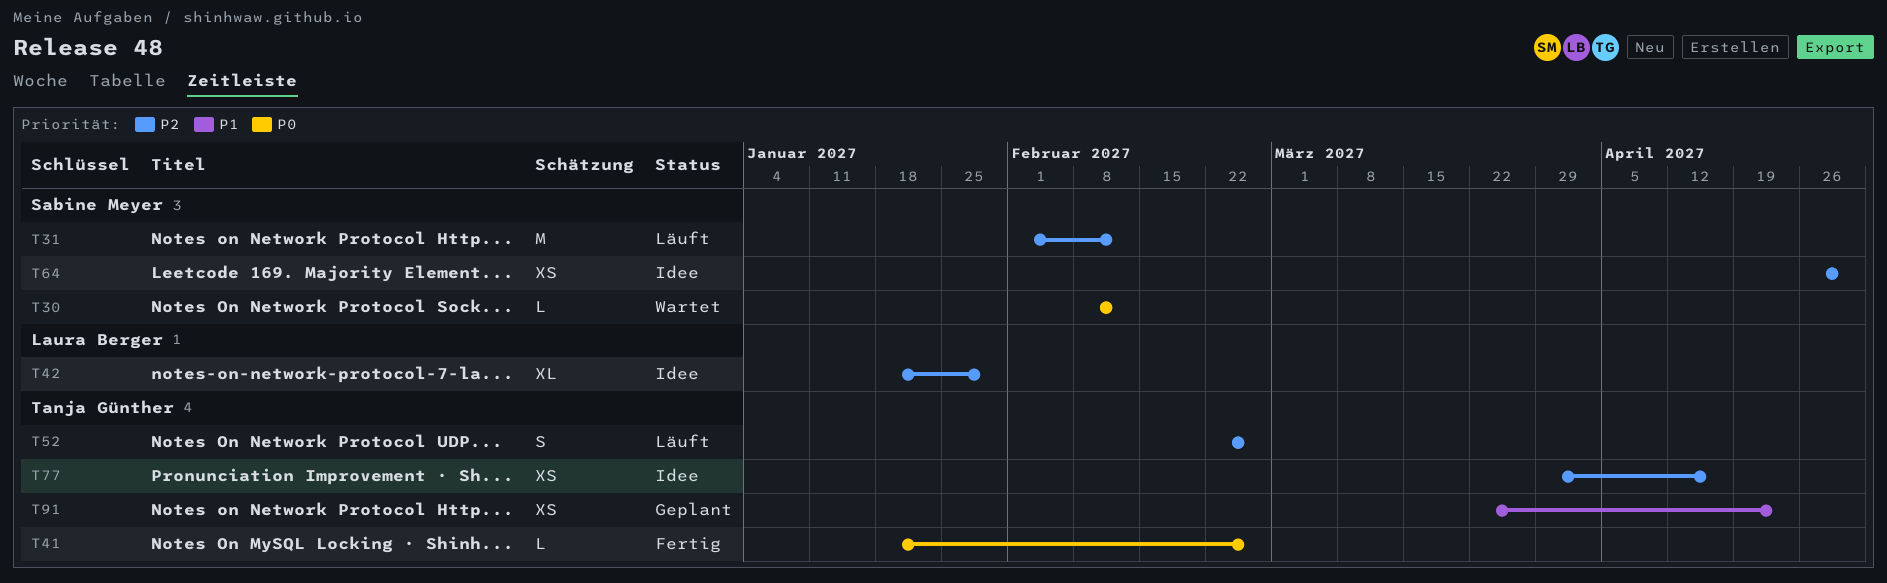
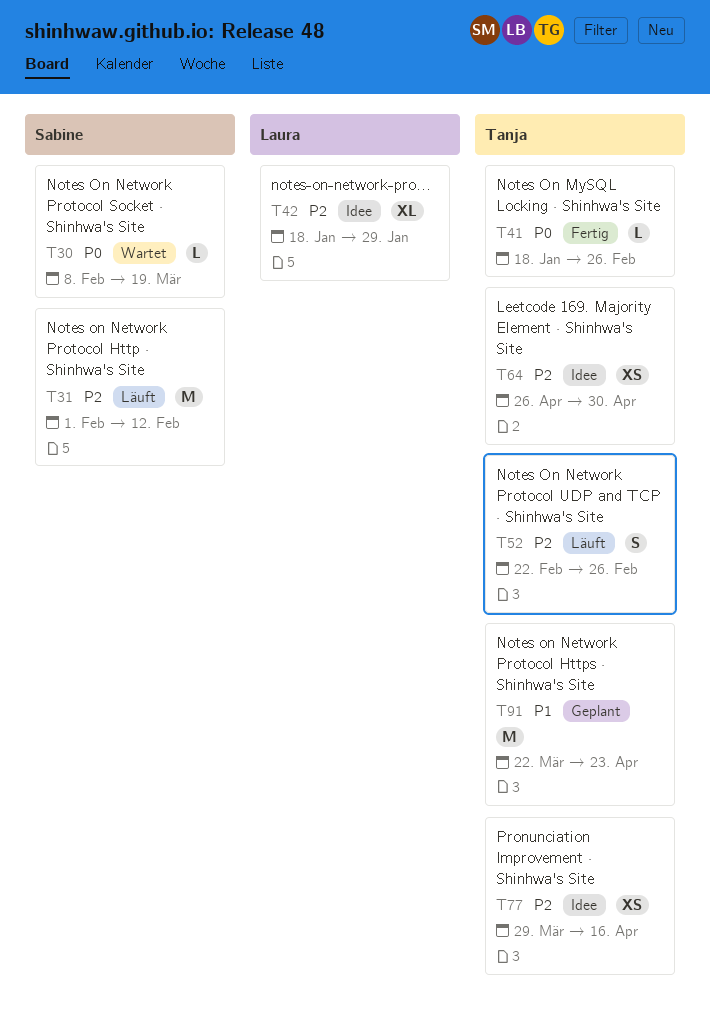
T30, due: Feb 12 -> Mar 19
T64, owner: Sabine Meyer -> Tanja Günther
T91, estimate: XS -> M

